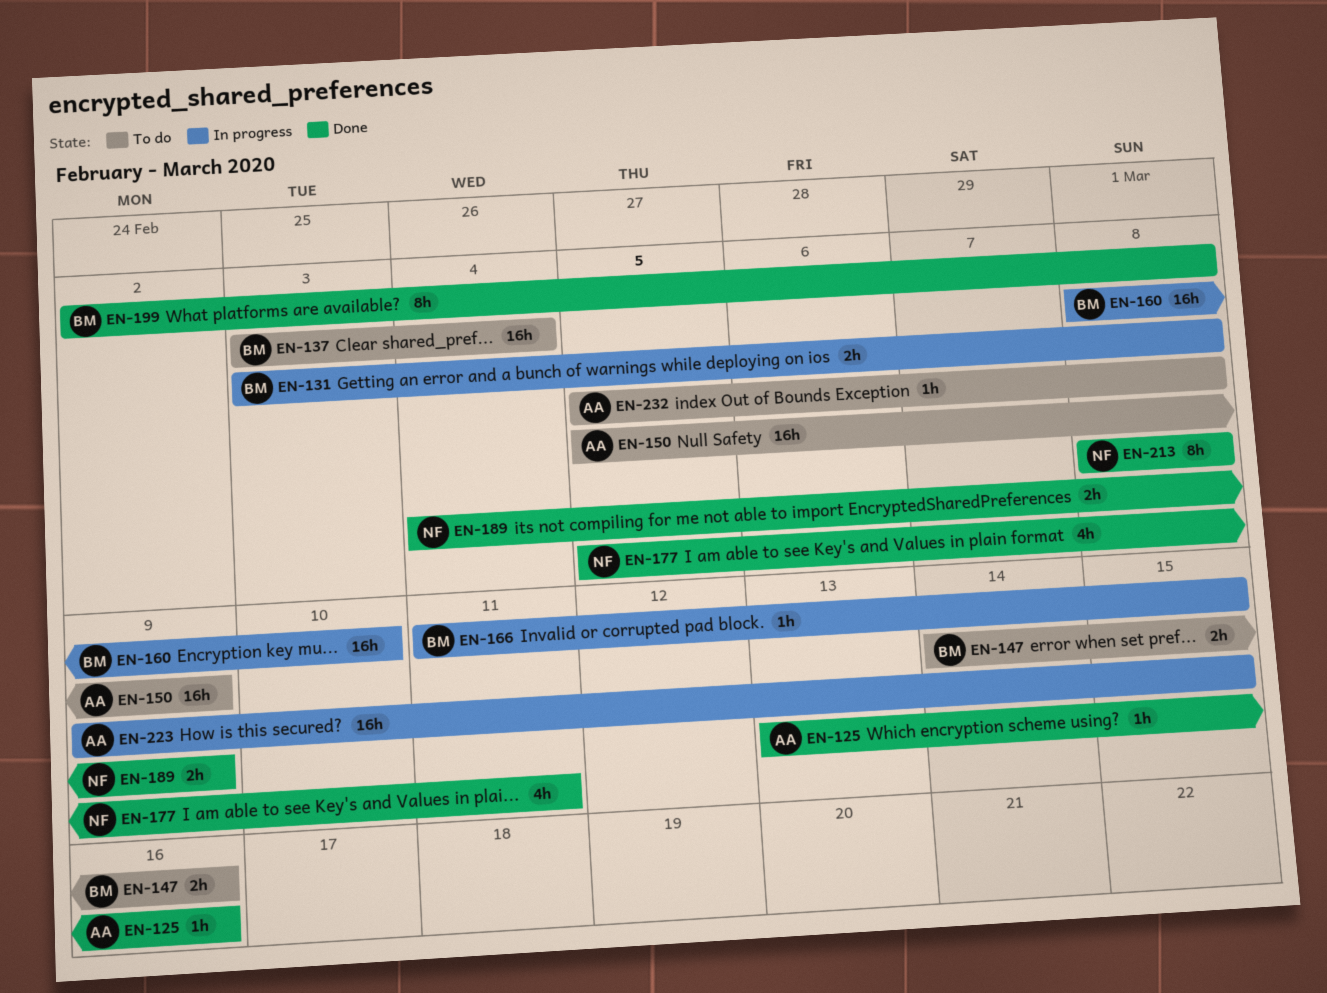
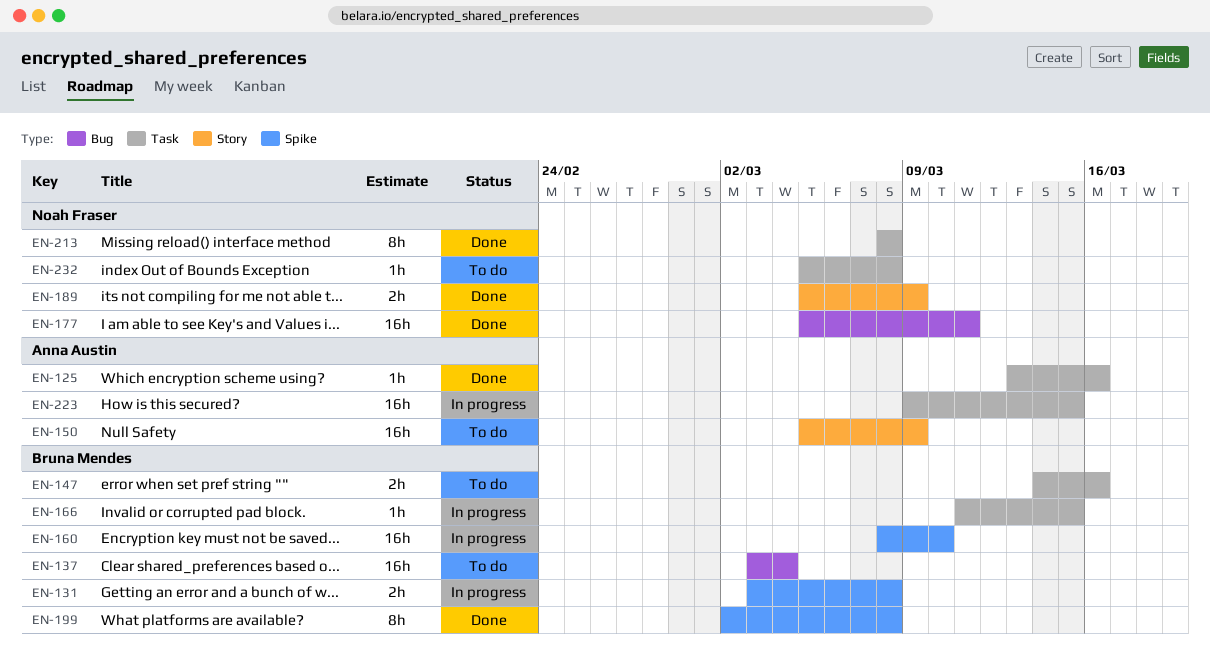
EN-177, estimate: 4h -> 16h
EN-189, start: Mar 4 -> Mar 5
EN-232, owner: Anna Austin -> Noah Fraser

